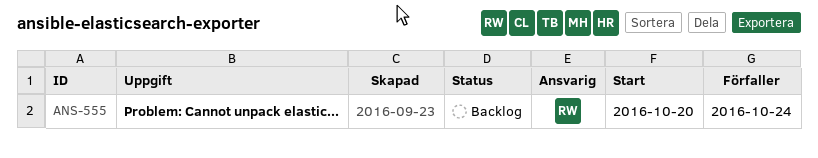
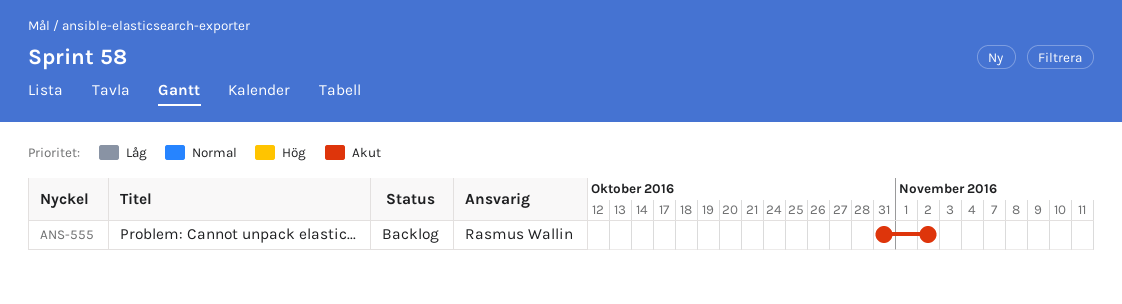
ANS-555, start: Oct 20 -> Oct 31
ANS-555, due: Oct 24 -> Nov 2

